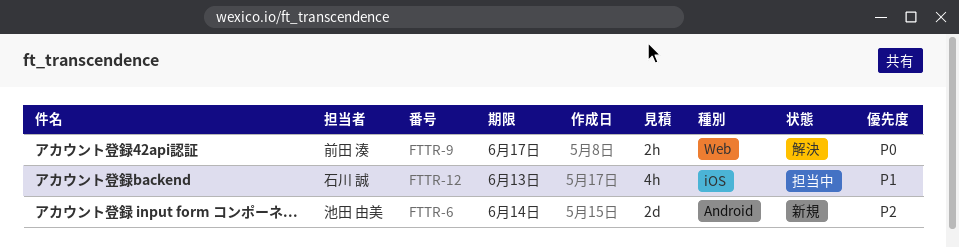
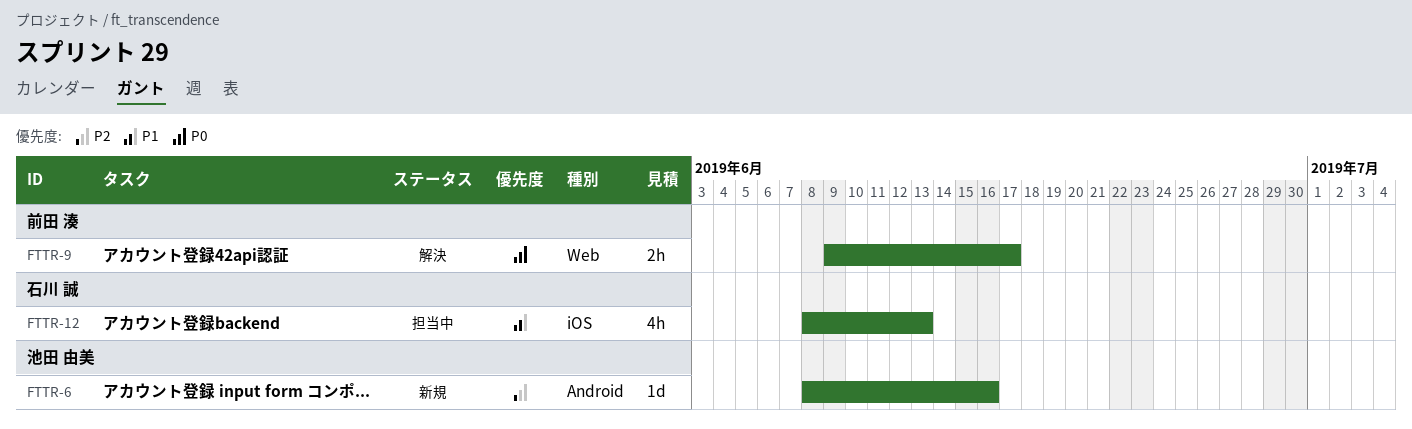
FTTR-6, estimate: 2d -> 1d
FTTR-6, due: Jun 14 -> Jun 16

